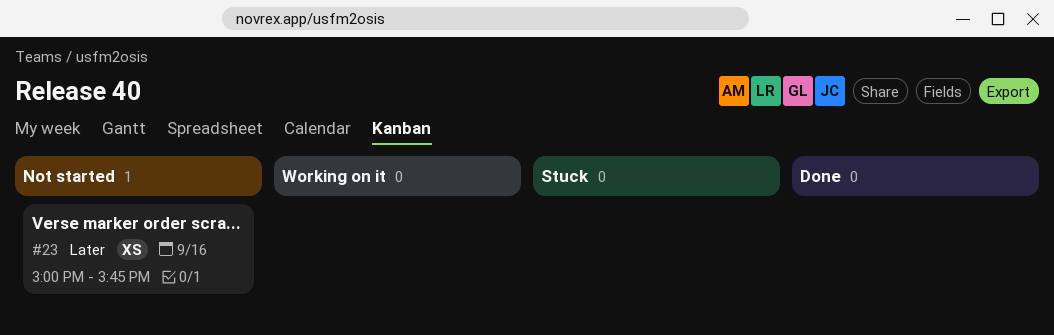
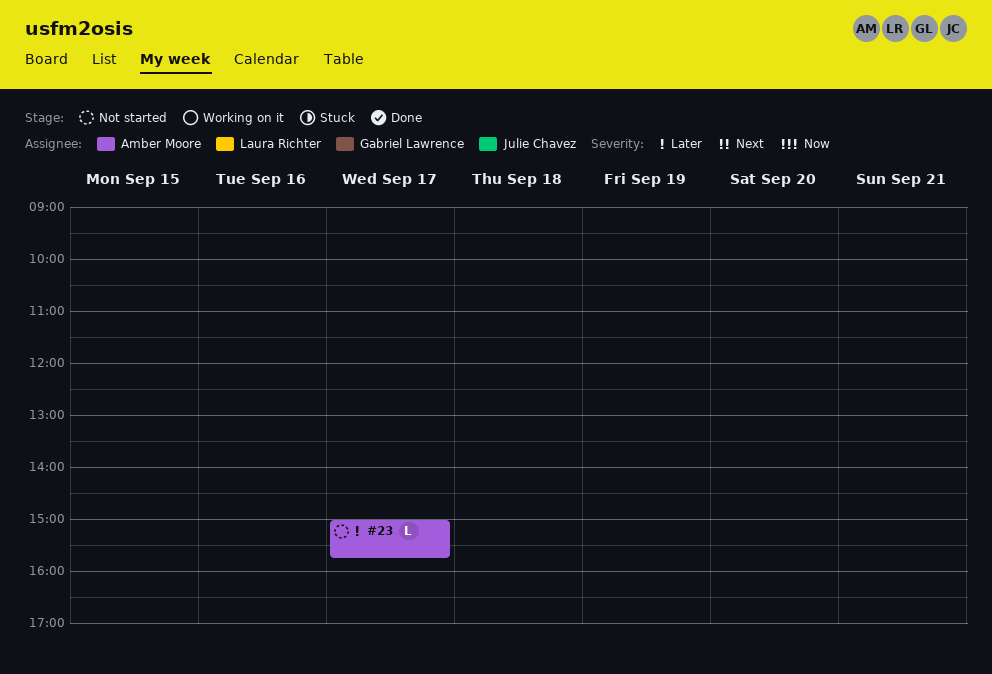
#23, estimate: XS -> L
#23, day: Sep 16 -> Sep 17

